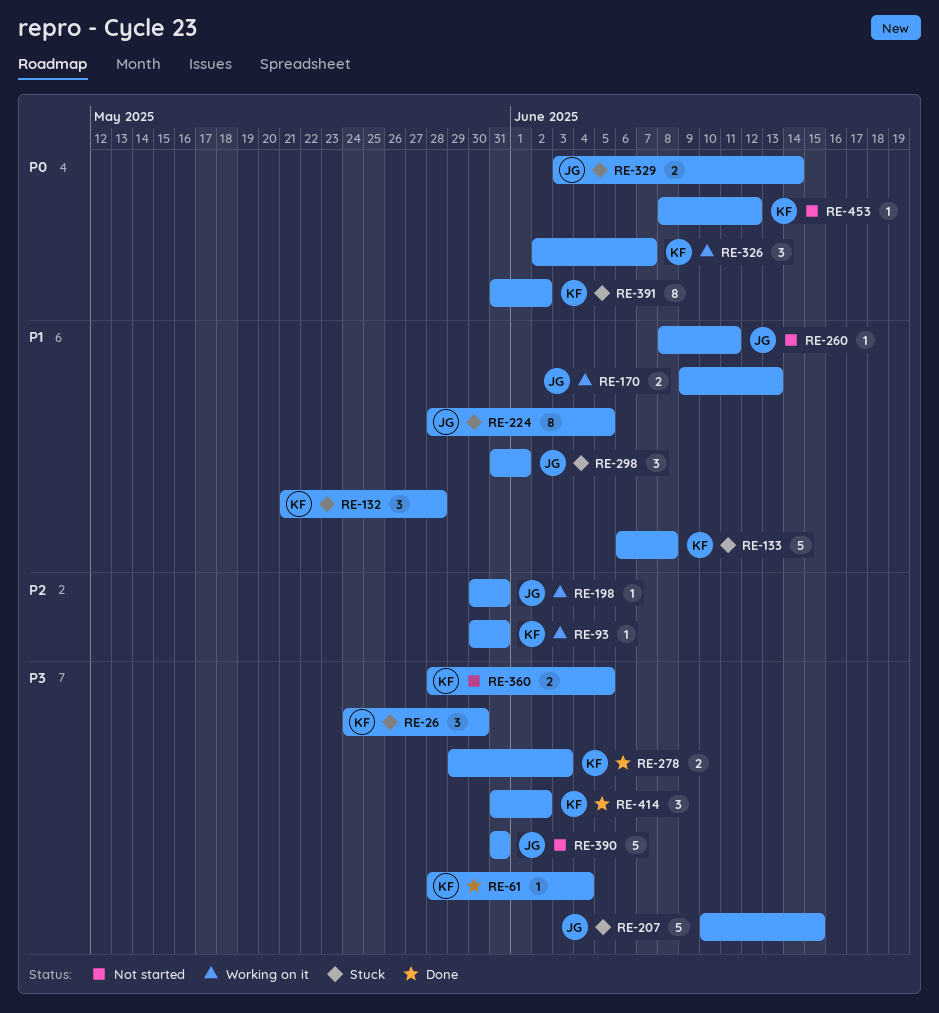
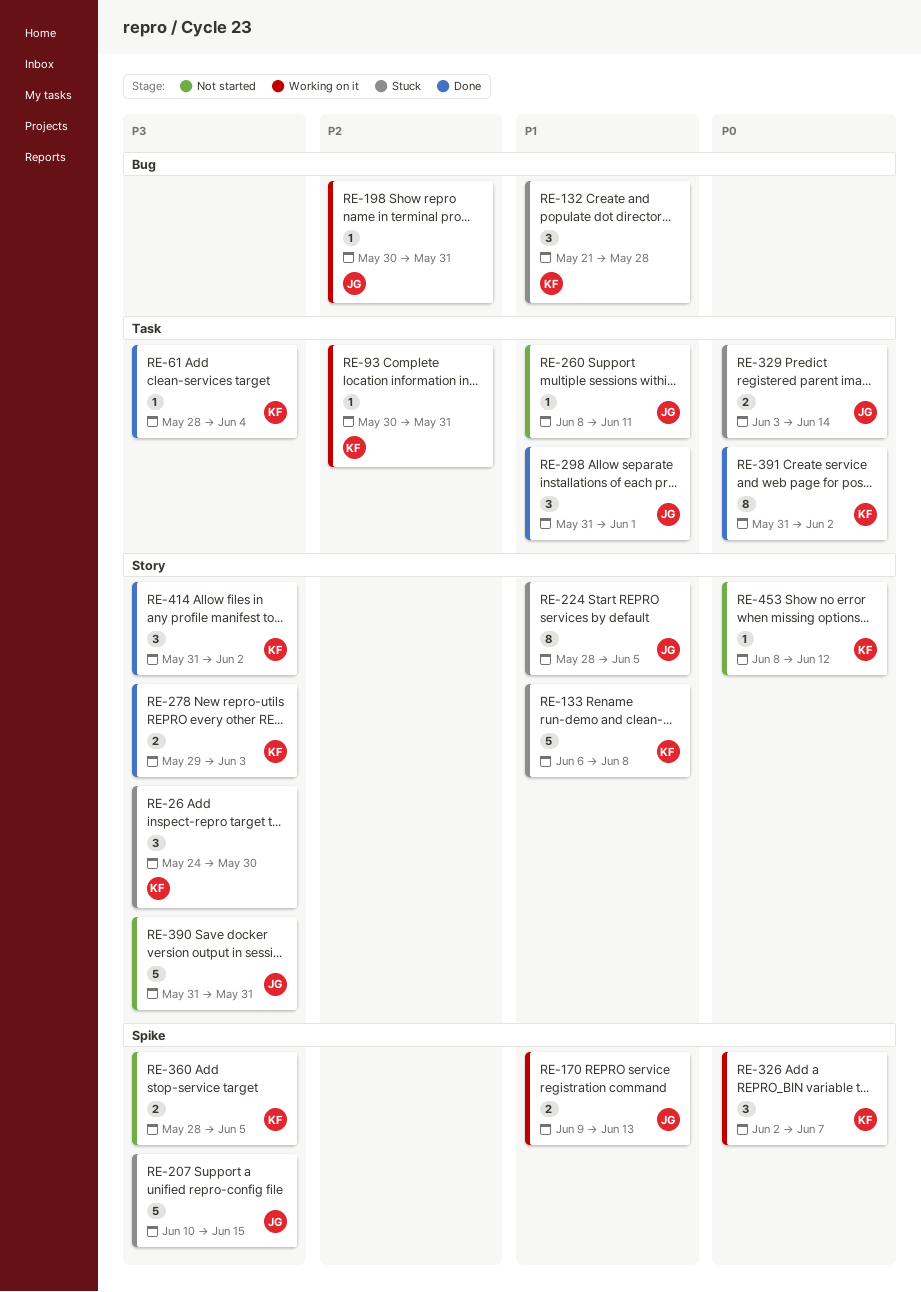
RE-298, status: Stuck -> Done
RE-391, status: Stuck -> Done

